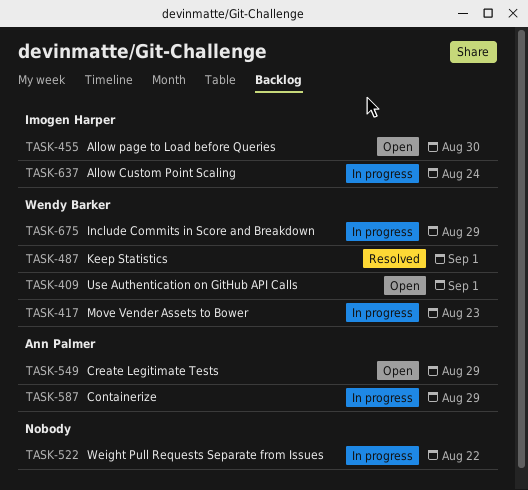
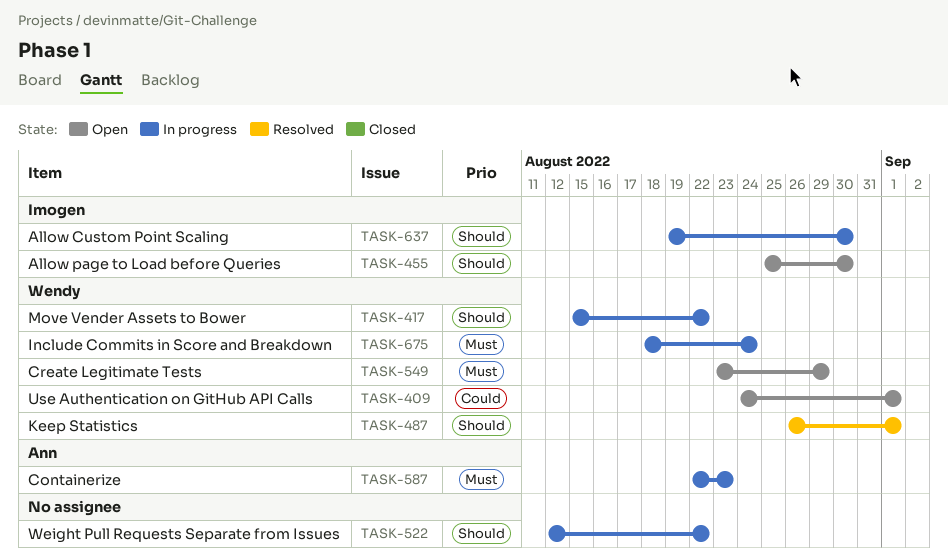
TASK-417, due: Aug 23 -> Aug 22
TASK-549, owner: Ann Palmer -> Wendy Barker
TASK-587, due: Aug 29 -> Aug 23
TASK-637, due: Aug 24 -> Aug 30
TASK-675, due: Aug 29 -> Aug 24

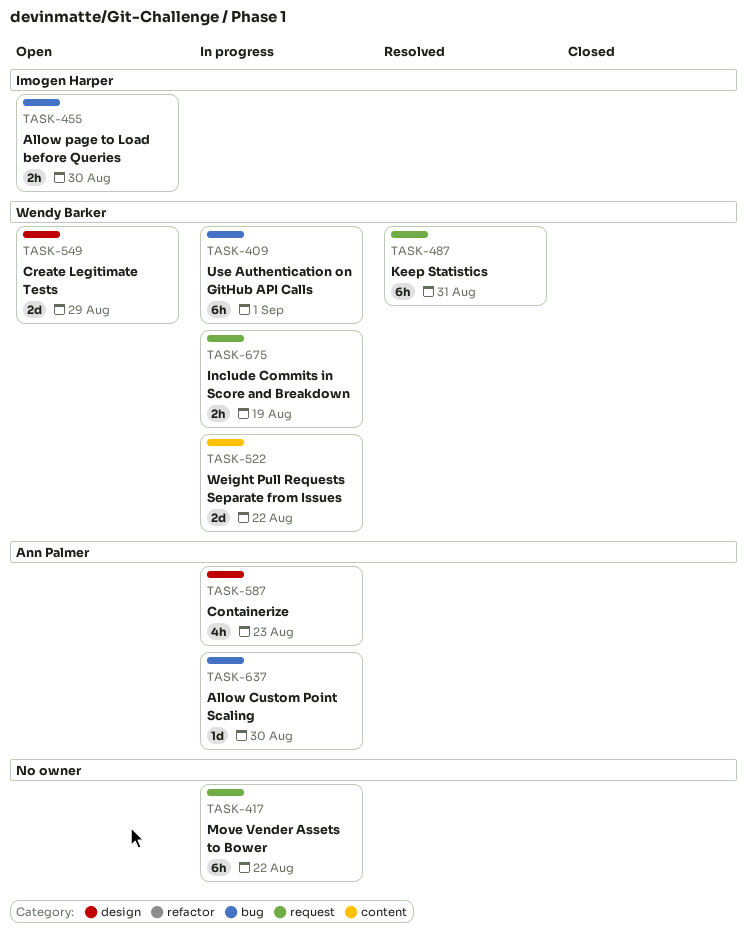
TASK-409, status: Open -> In progress
TASK-417, owner: Wendy Barker -> none
TASK-487, due: Sep 1 -> Aug 31
TASK-522, owner: none -> Wendy Barker
TASK-637, owner: Imogen Harper -> Ann Palmer
TASK-675, due: Aug 24 -> Aug 19

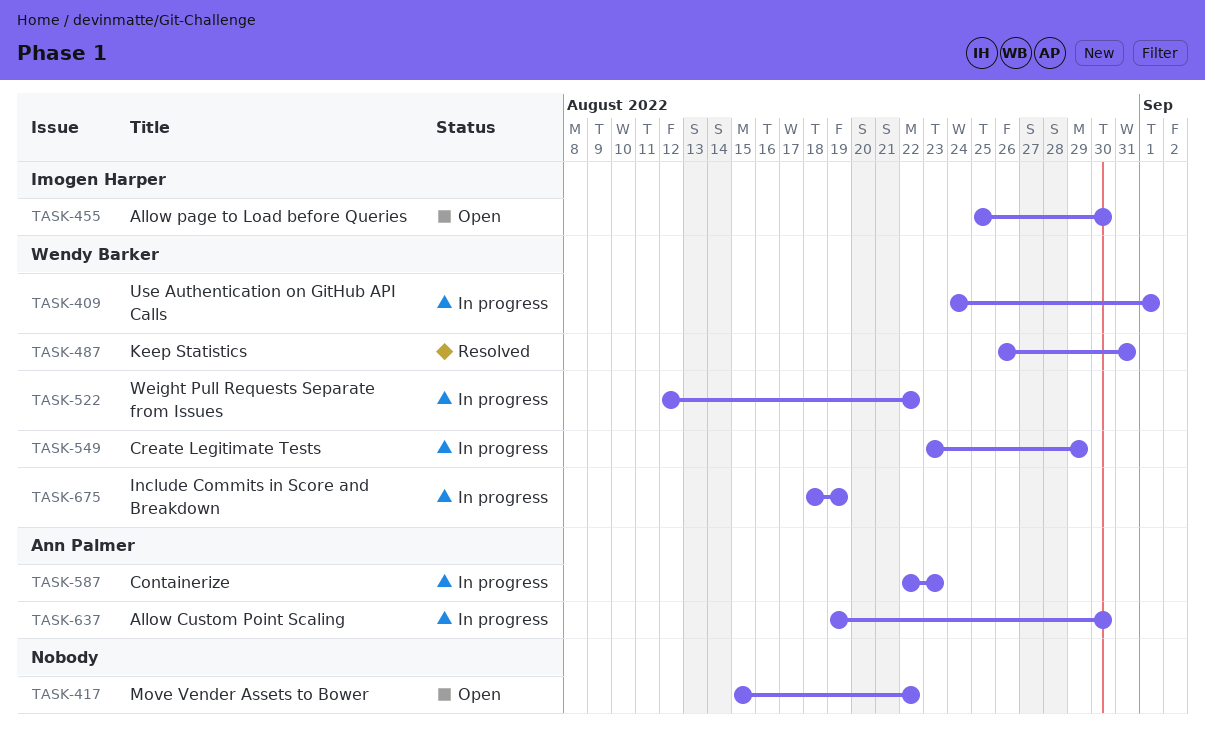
TASK-417, status: In progress -> Open
TASK-549, status: Open -> In progress

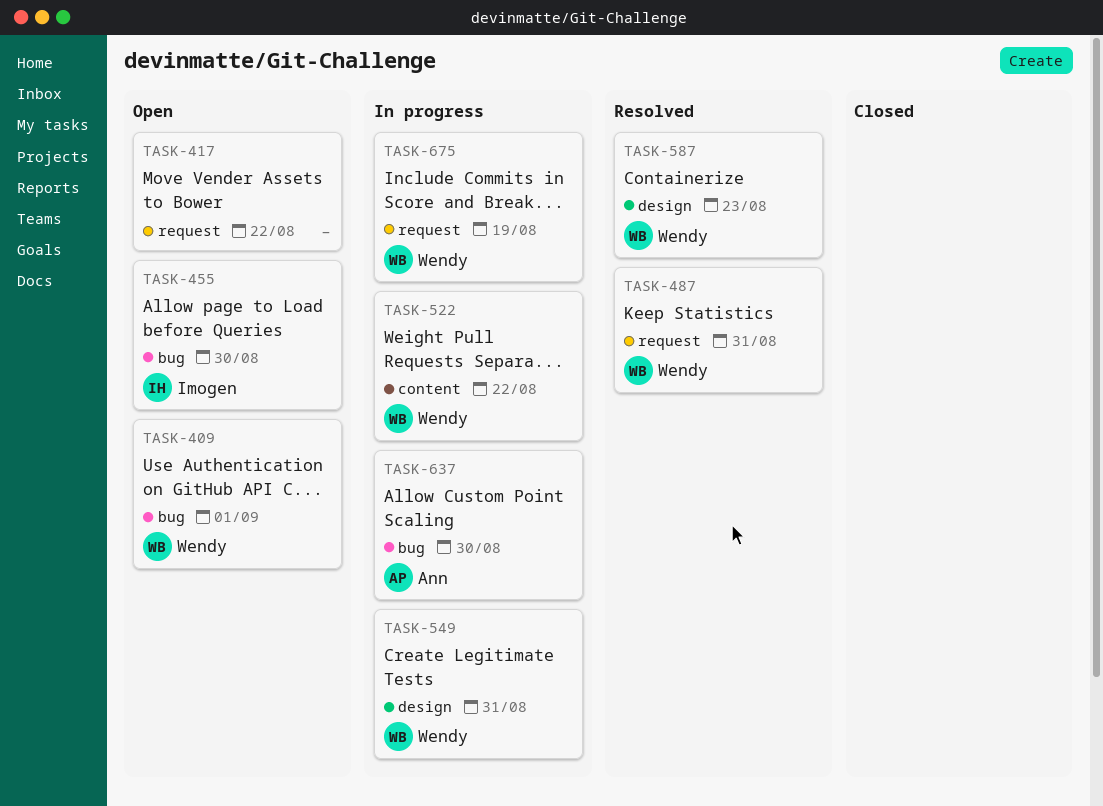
TASK-409, status: In progress -> Open
TASK-549, due: Aug 29 -> Aug 31
TASK-587, status: In progress -> Resolved
TASK-587, owner: Ann Palmer -> Wendy Barker

